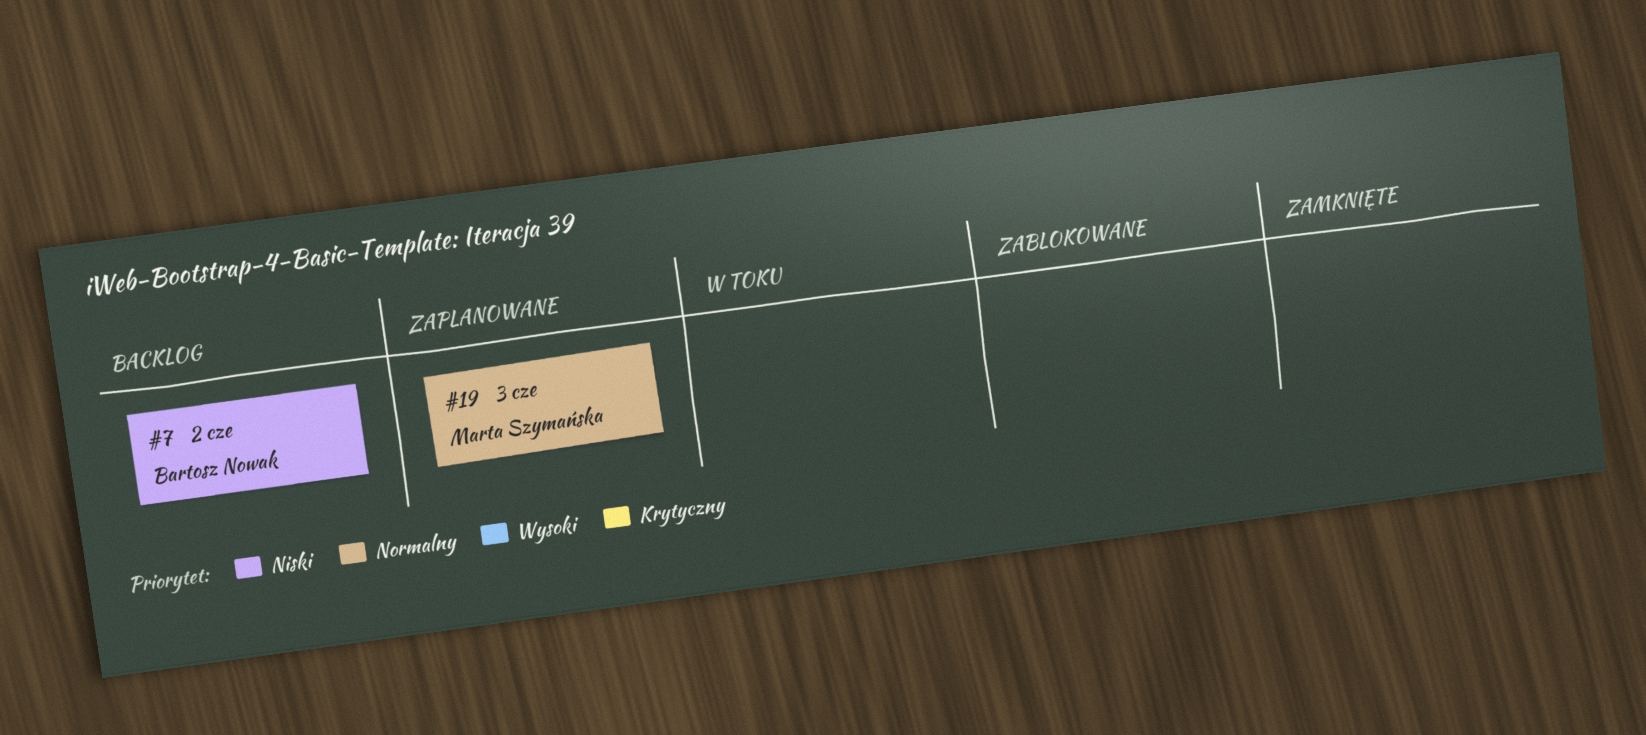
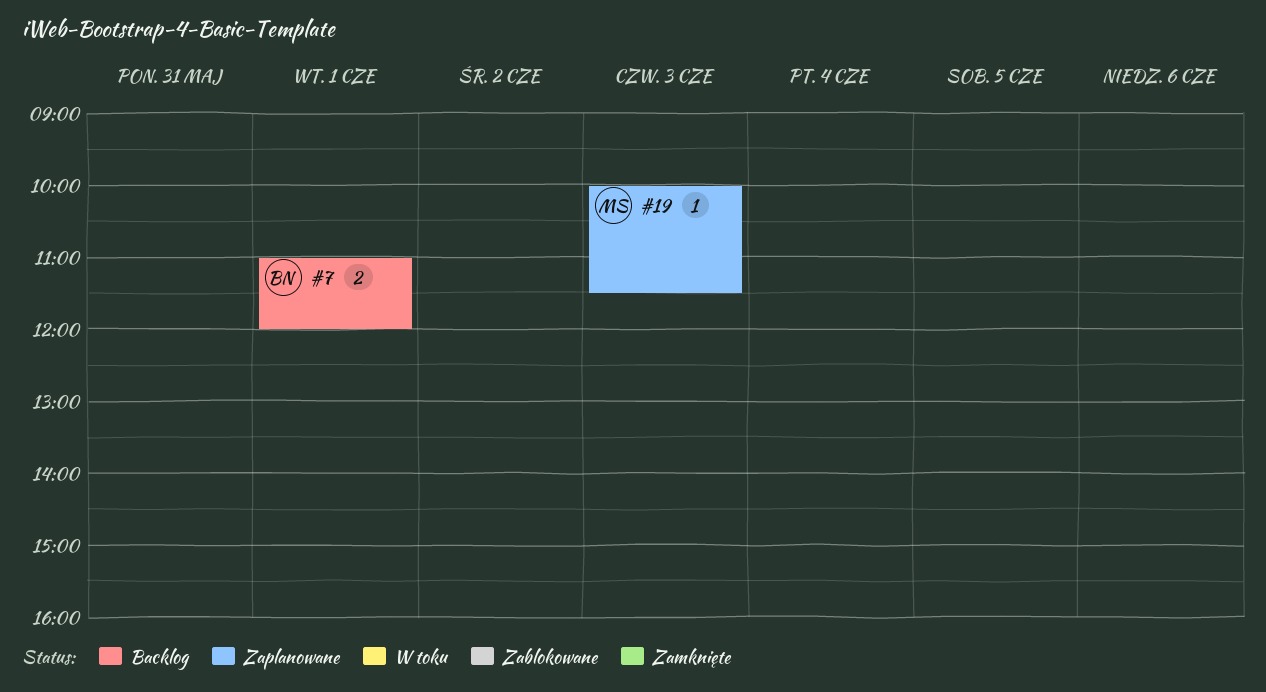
#7, day: Jun 2 -> Jun 1

